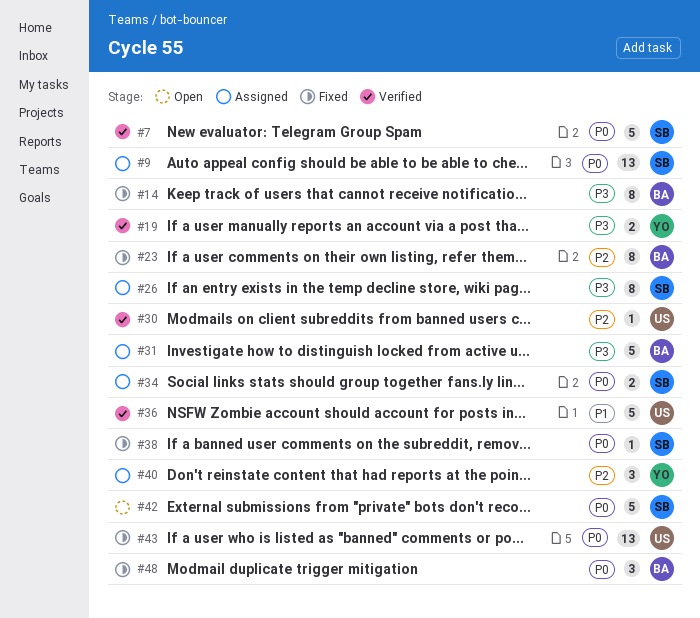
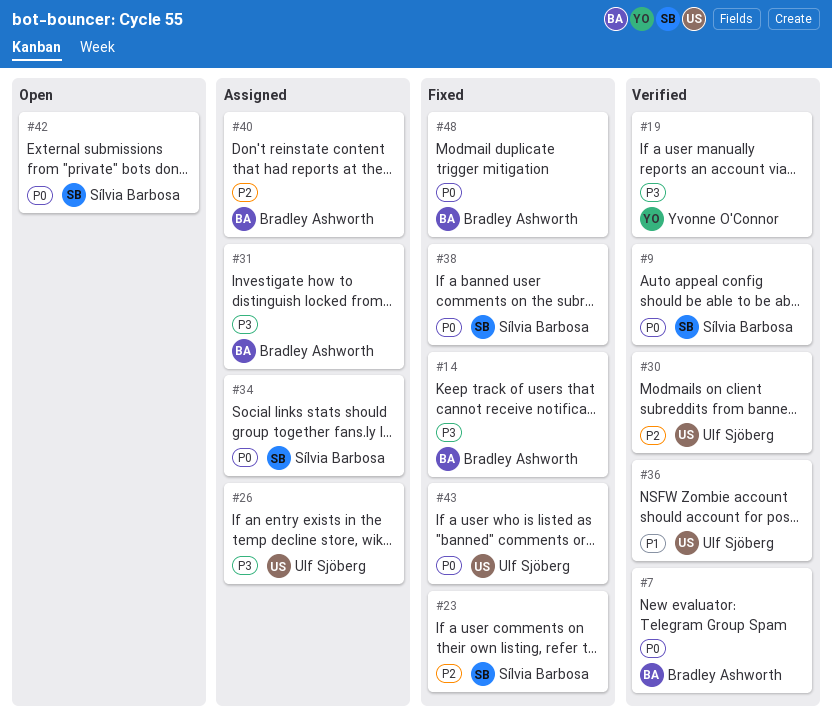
#7, owner: Sílvia Barbosa -> Bradley Ashworth
#9, status: Assigned -> Verified
#23, owner: Bradley Ashworth -> Sílvia Barbosa
#26, owner: Sílvia Barbosa -> Ulf Sjöberg
#40, owner: Yvonne O'Connor -> Bradley Ashworth

